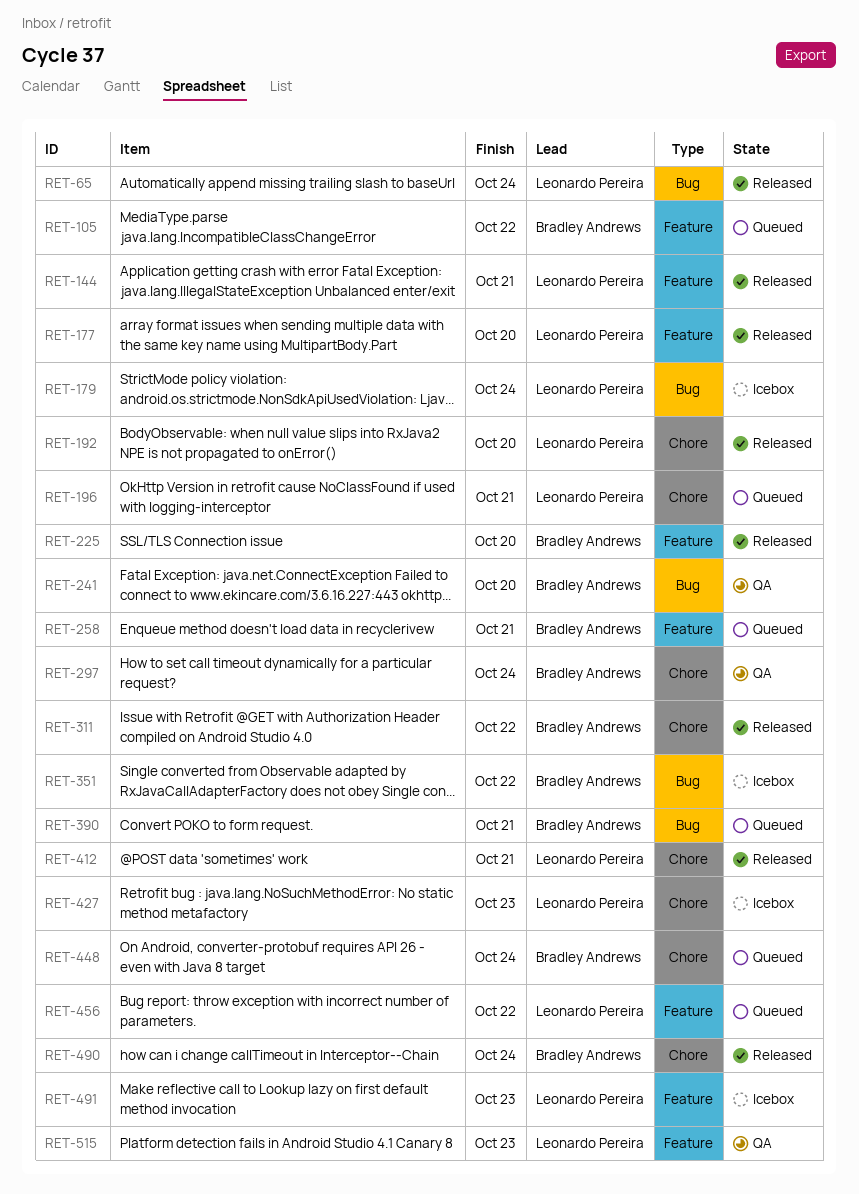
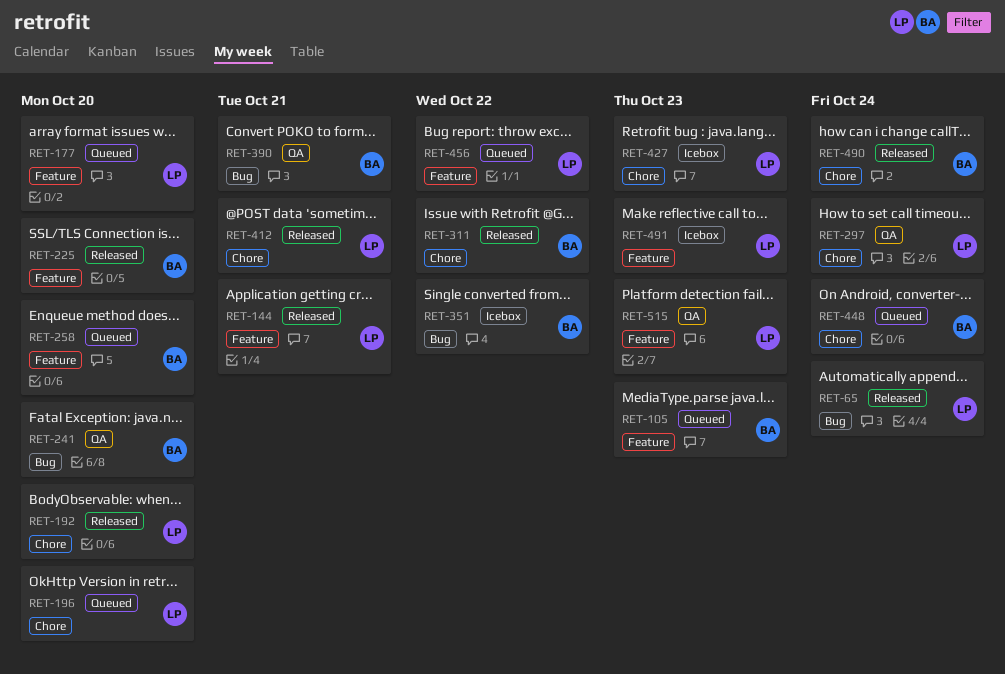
RET-105, due: Oct 22 -> Oct 23
RET-177, status: Released -> Queued
RET-179: present -> none
RET-196, due: Oct 21 -> Oct 20
RET-258, due: Oct 21 -> Oct 20
RET-297, owner: Bradley Andrews -> Leonardo Pereira
RET-390, status: Queued -> QA

